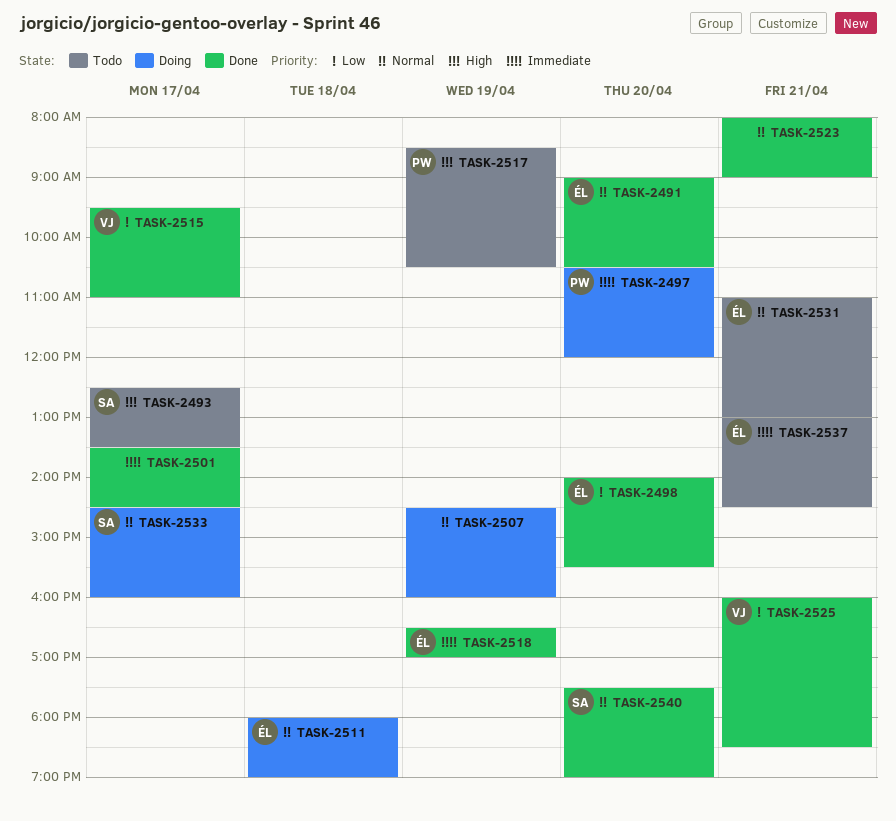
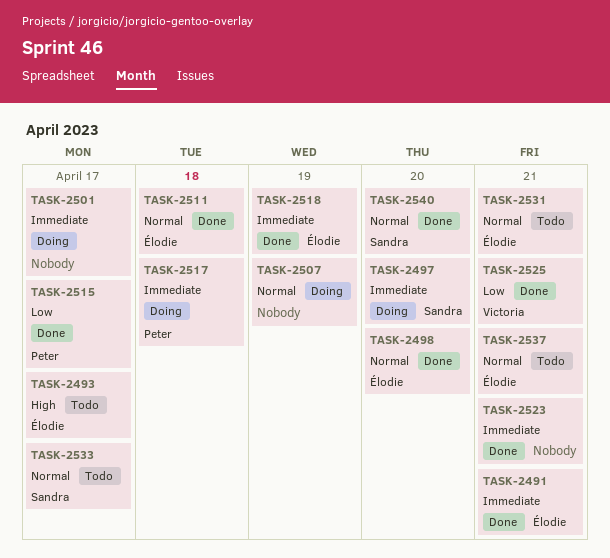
TASK-2491, priority: Normal -> Immediate
TASK-2491, day: Apr 20 -> Apr 21
TASK-2493, owner: Sandra -> Élodie
TASK-2497, owner: Peter -> Sandra
TASK-2498, priority: Low -> Normal
TASK-2501, status: Done -> Doing
TASK-2511, status: Doing -> Done
TASK-2515, owner: Victoria -> Peter
TASK-2517, status: Todo -> Doing
TASK-2517, priority: High -> Immediate
TASK-2517, day: Apr 19 -> Apr 18
TASK-2523, priority: Normal -> Immediate
TASK-2533, status: Doing -> Todo
TASK-2537, priority: Immediate -> Normal

